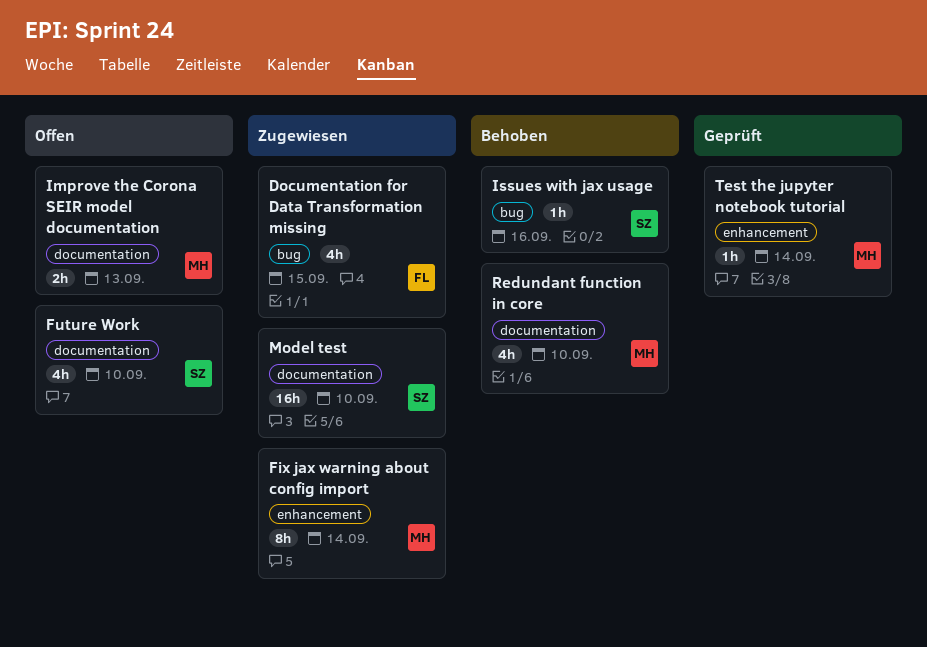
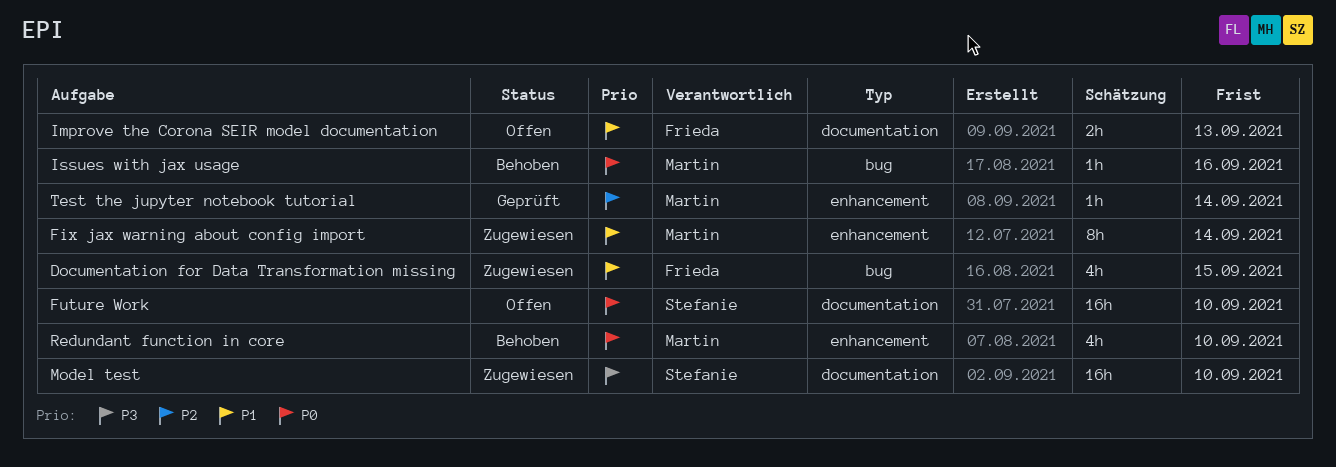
Future Work, estimate: 4h -> 16h
Improve the Corona SEIR model documentation, owner: Martin -> Frieda
Issues with jax usage, owner: Stefanie -> Martin
Redundant function in core, label: documentation -> enhancement

